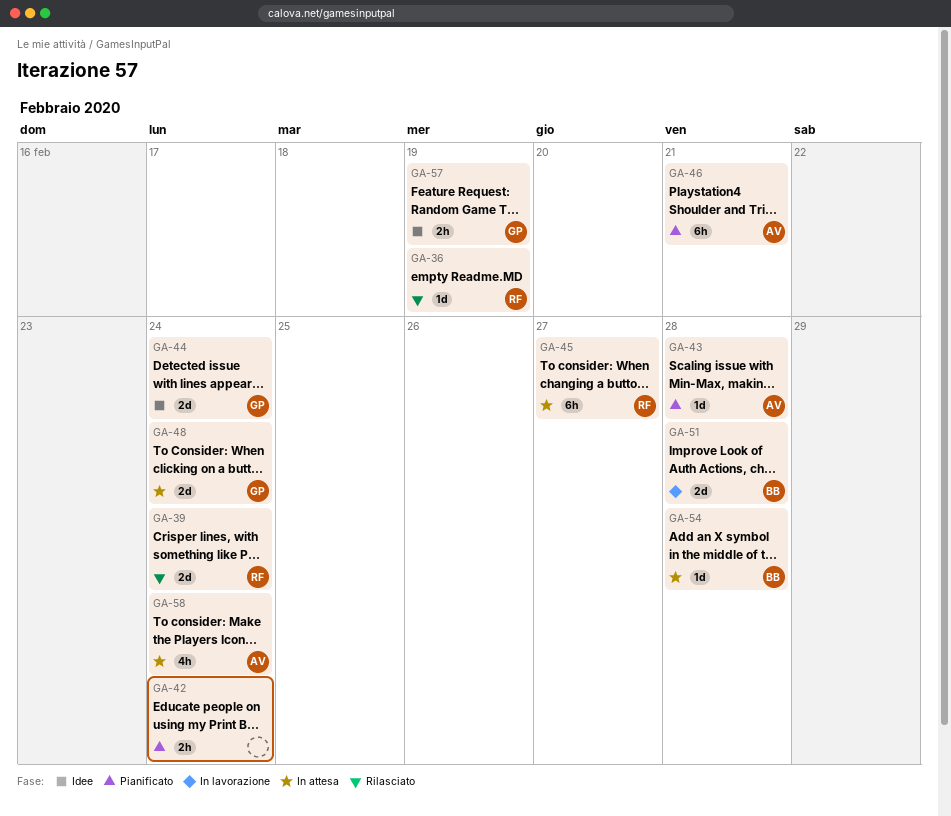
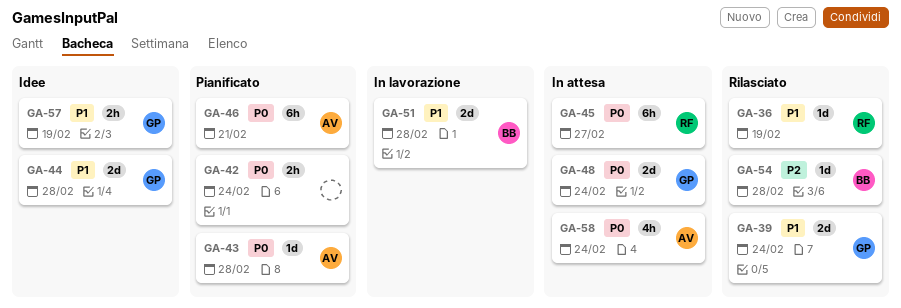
GA-39, owner: RF -> GP
GA-44, due: Feb 24 -> Feb 28
GA-54, status: In attesa -> Rilasciato

